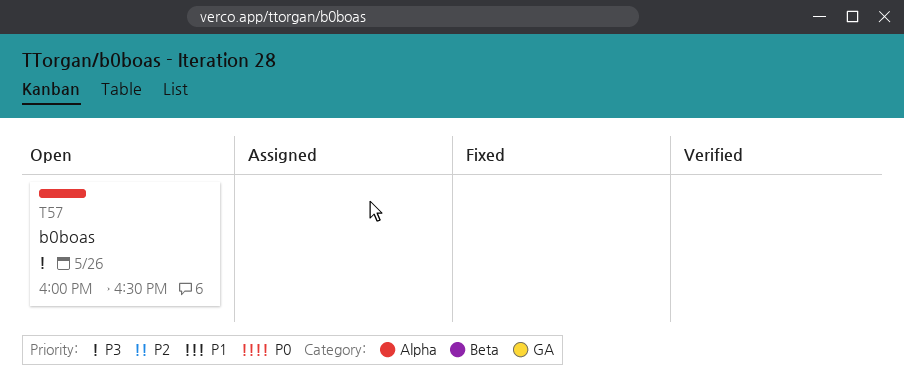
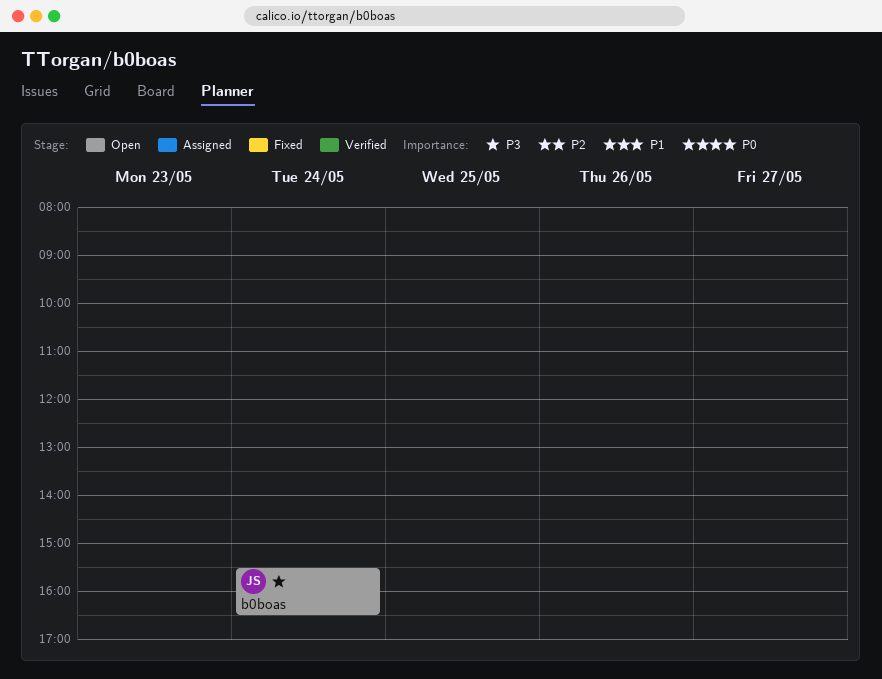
b0boas, day: May 26 -> May 24
b0boas, begins: 16:00 -> 15:30

